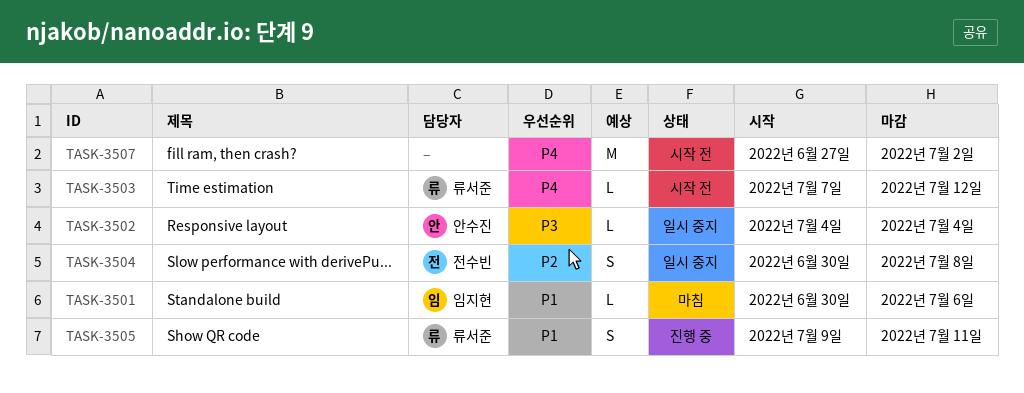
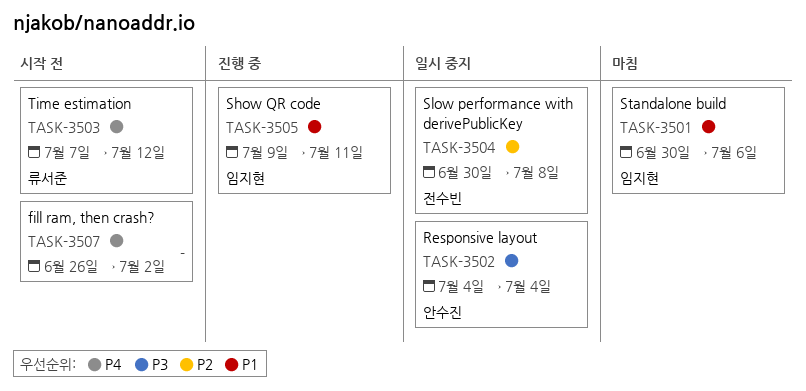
TASK-3505, owner: 류서준 -> 임지현
TASK-3507, start: Jun 27 -> Jun 26

